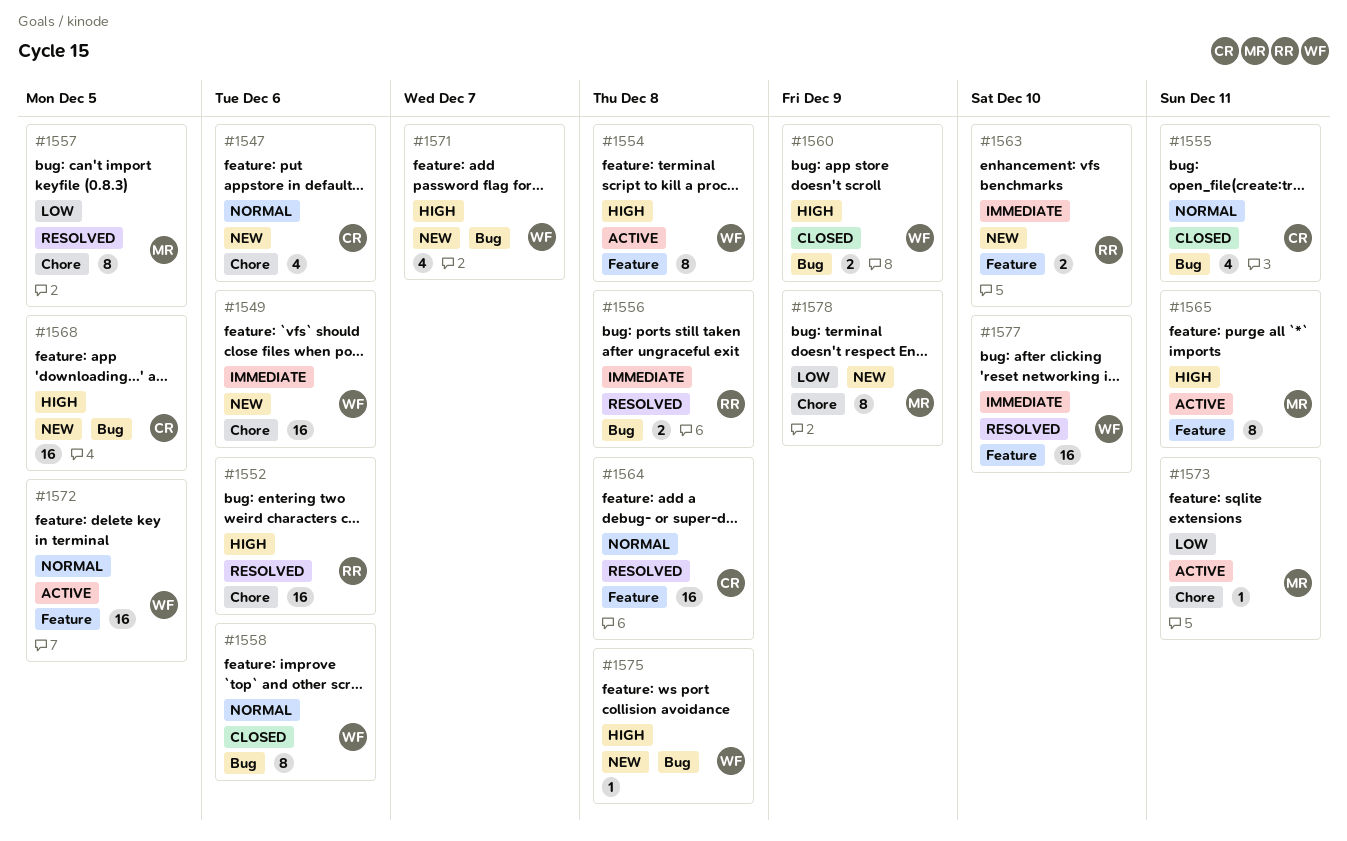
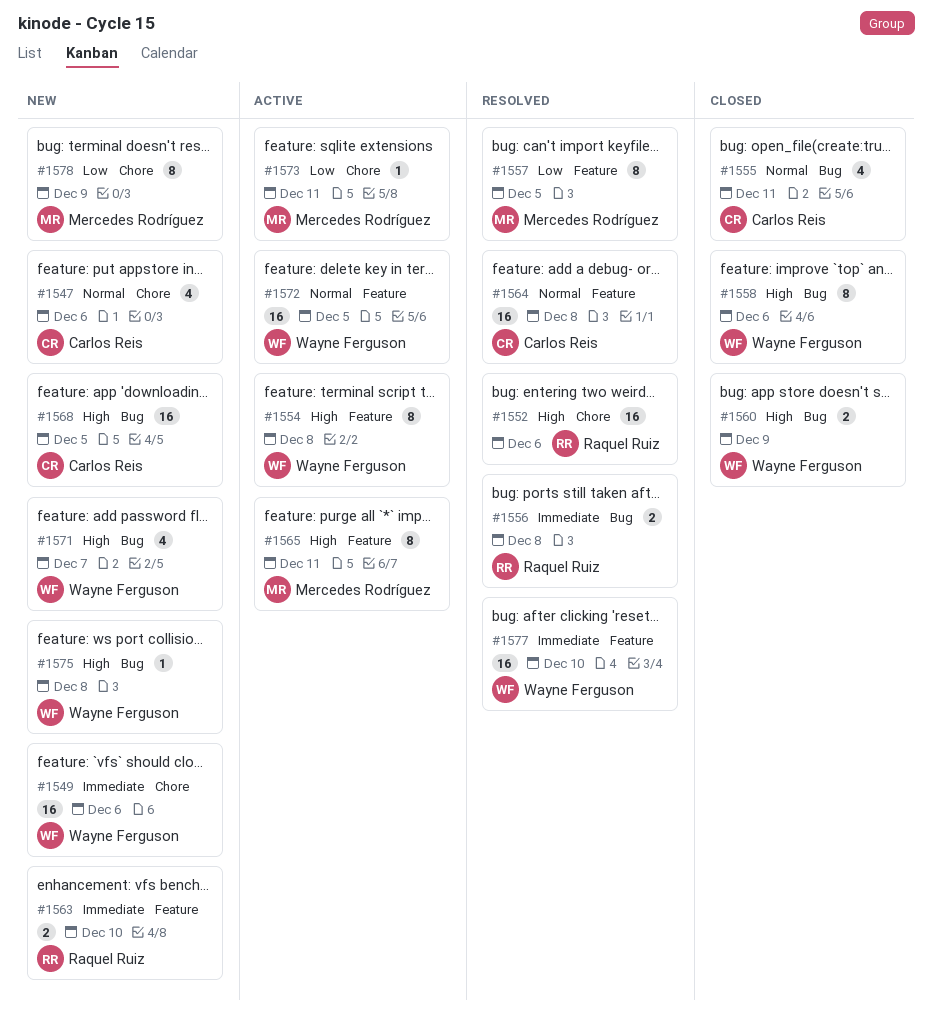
#1557, label: Chore -> Feature
#1558, priority: Normal -> High

